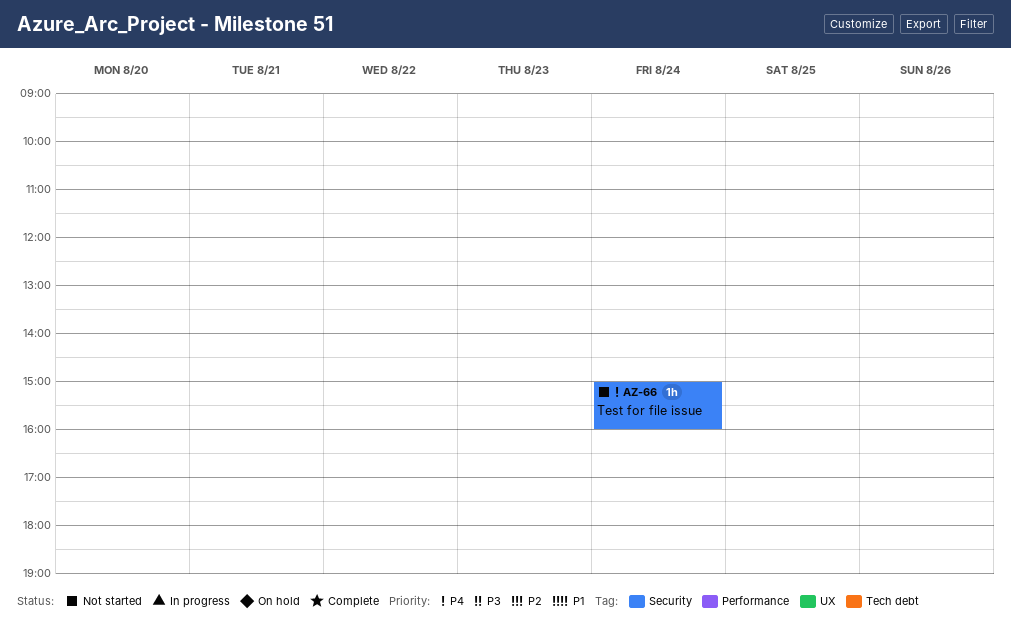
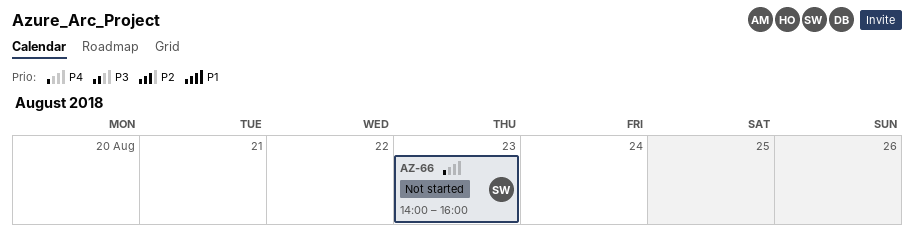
AZ-66, day: Aug 24 -> Aug 23
AZ-66, begins: 15:00 -> 14:00

